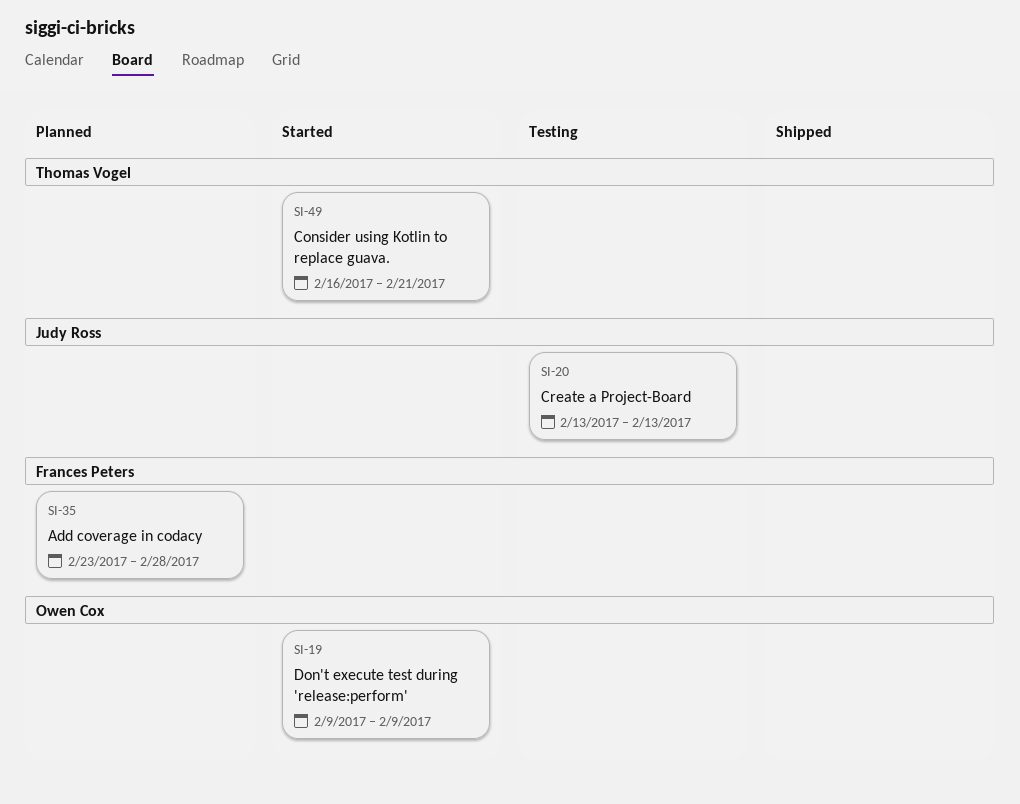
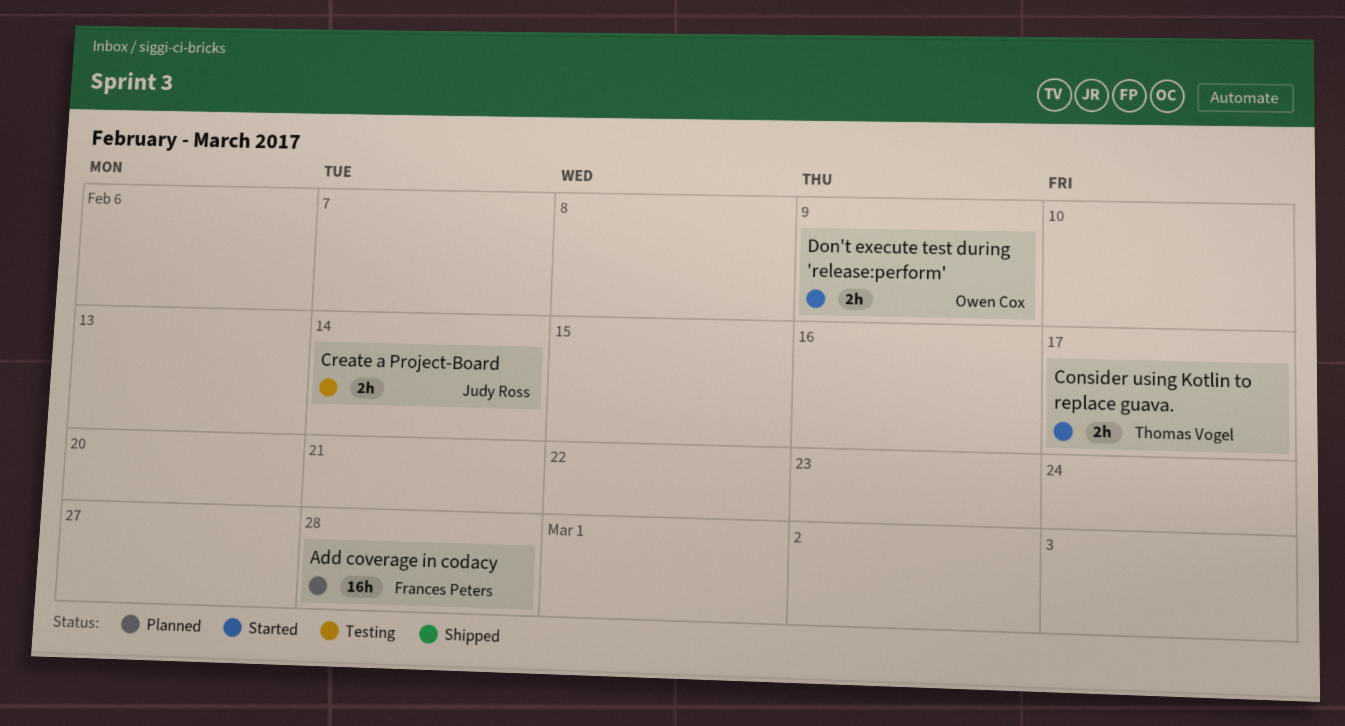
Consider using Kotlin to replace guava., due: Feb 21 -> Feb 17
Create a Project-Board, due: Feb 13 -> Feb 14

